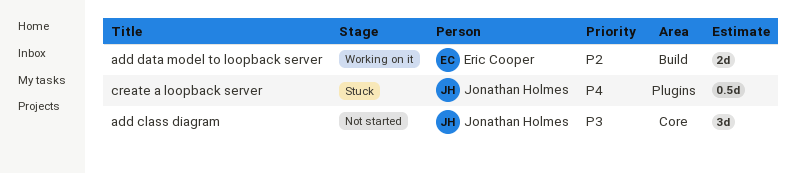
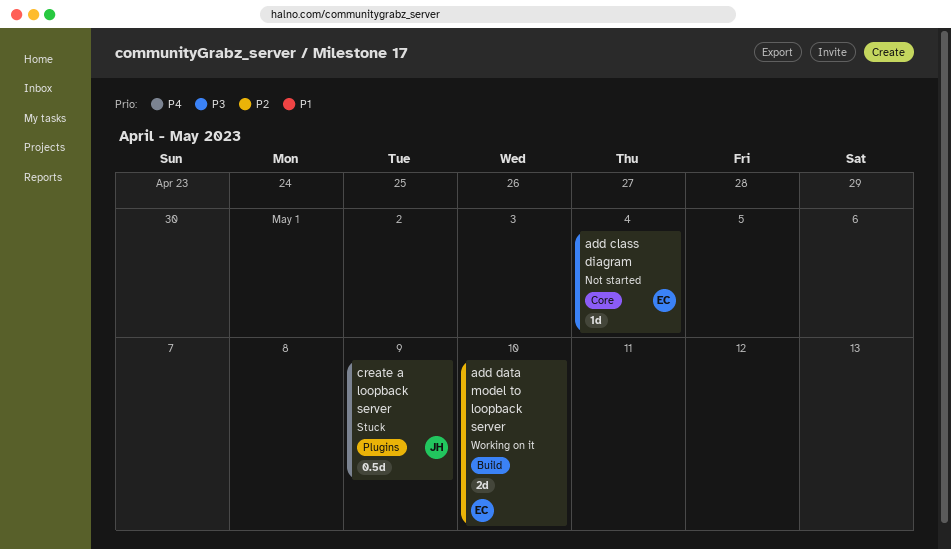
add class diagram, owner: Jonathan Holmes -> Eric Cooper
add class diagram, estimate: 3d -> 1d

